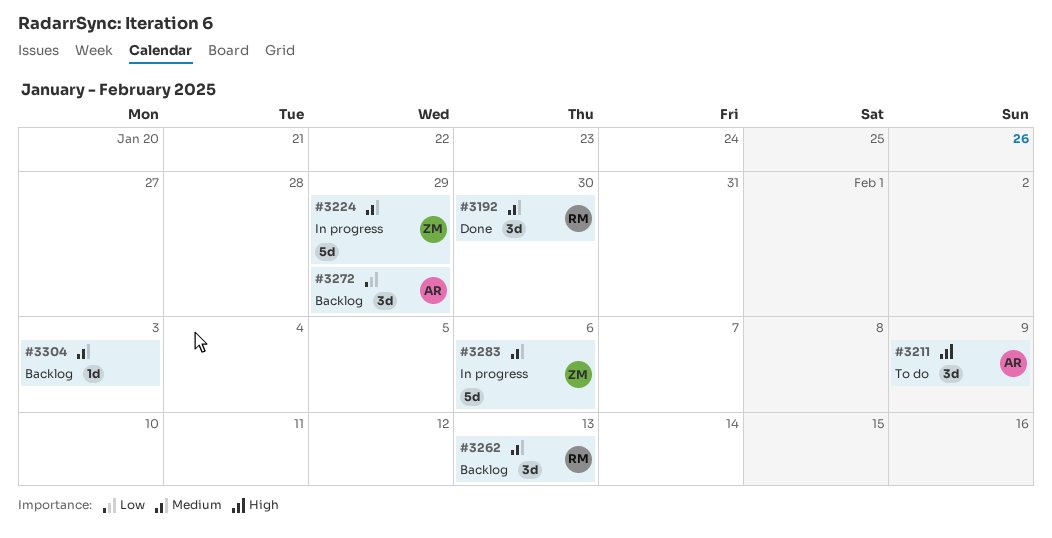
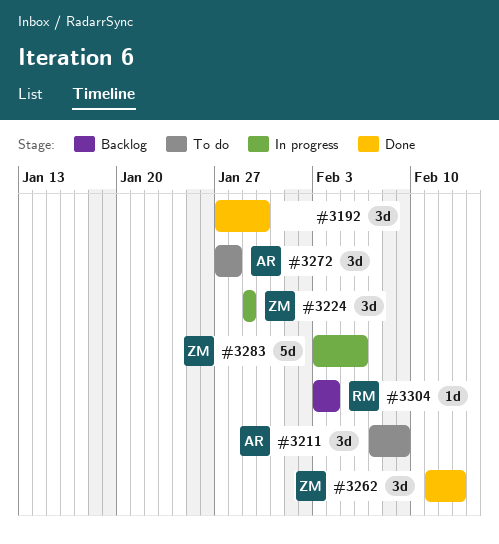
#3192, owner: RM -> none
#3224, estimate: 5d -> 3d
#3262, status: Backlog -> Done
#3262, owner: RM -> ZM
#3272, status: Backlog -> To do
#3272, due: Jan 29 -> Jan 28
#3304, owner: none -> RM
#3304, due: Feb 3 -> Feb 4

